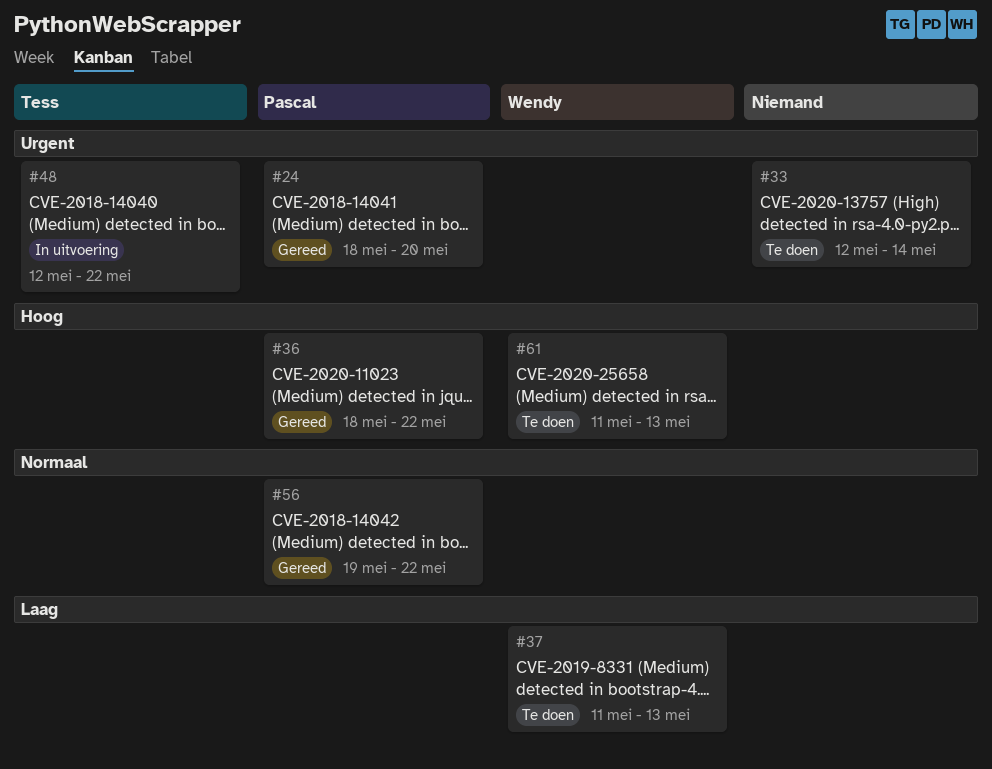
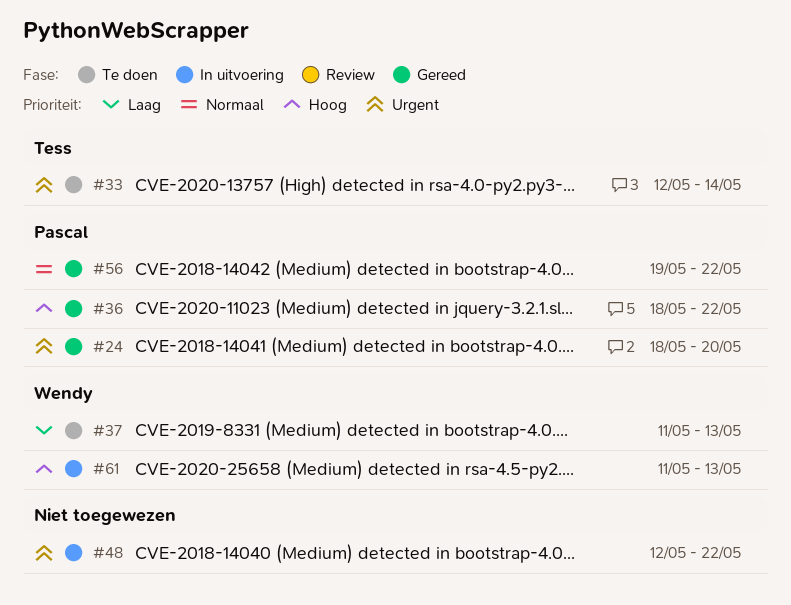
#33, owner: none -> Tess
#48, owner: Tess -> none
#61, status: Te doen -> In uitvoering

